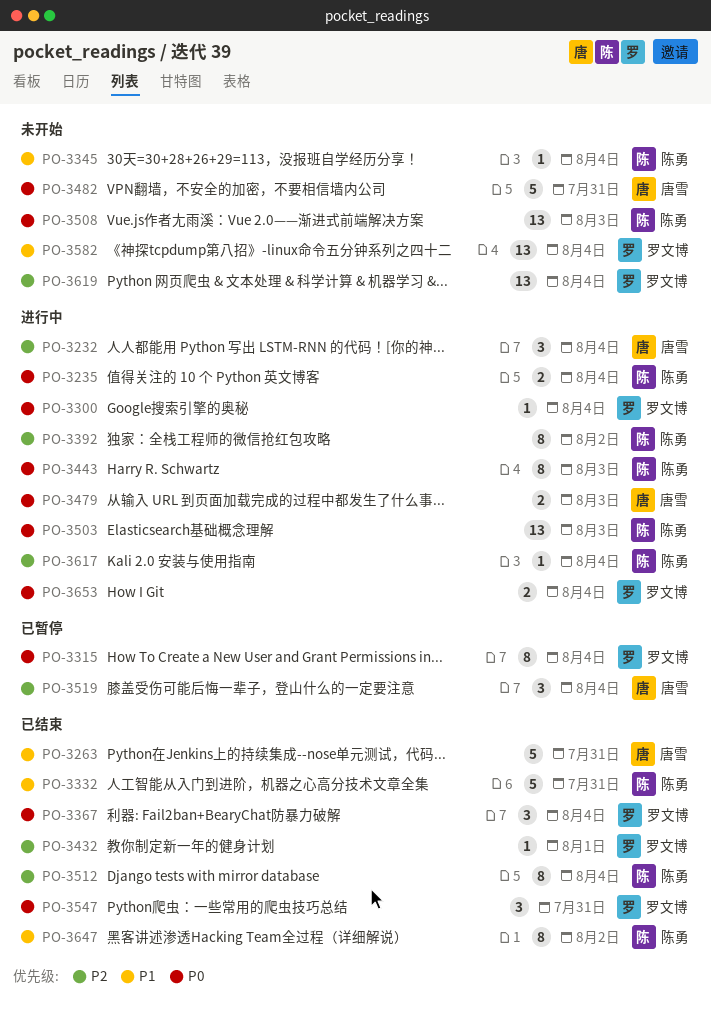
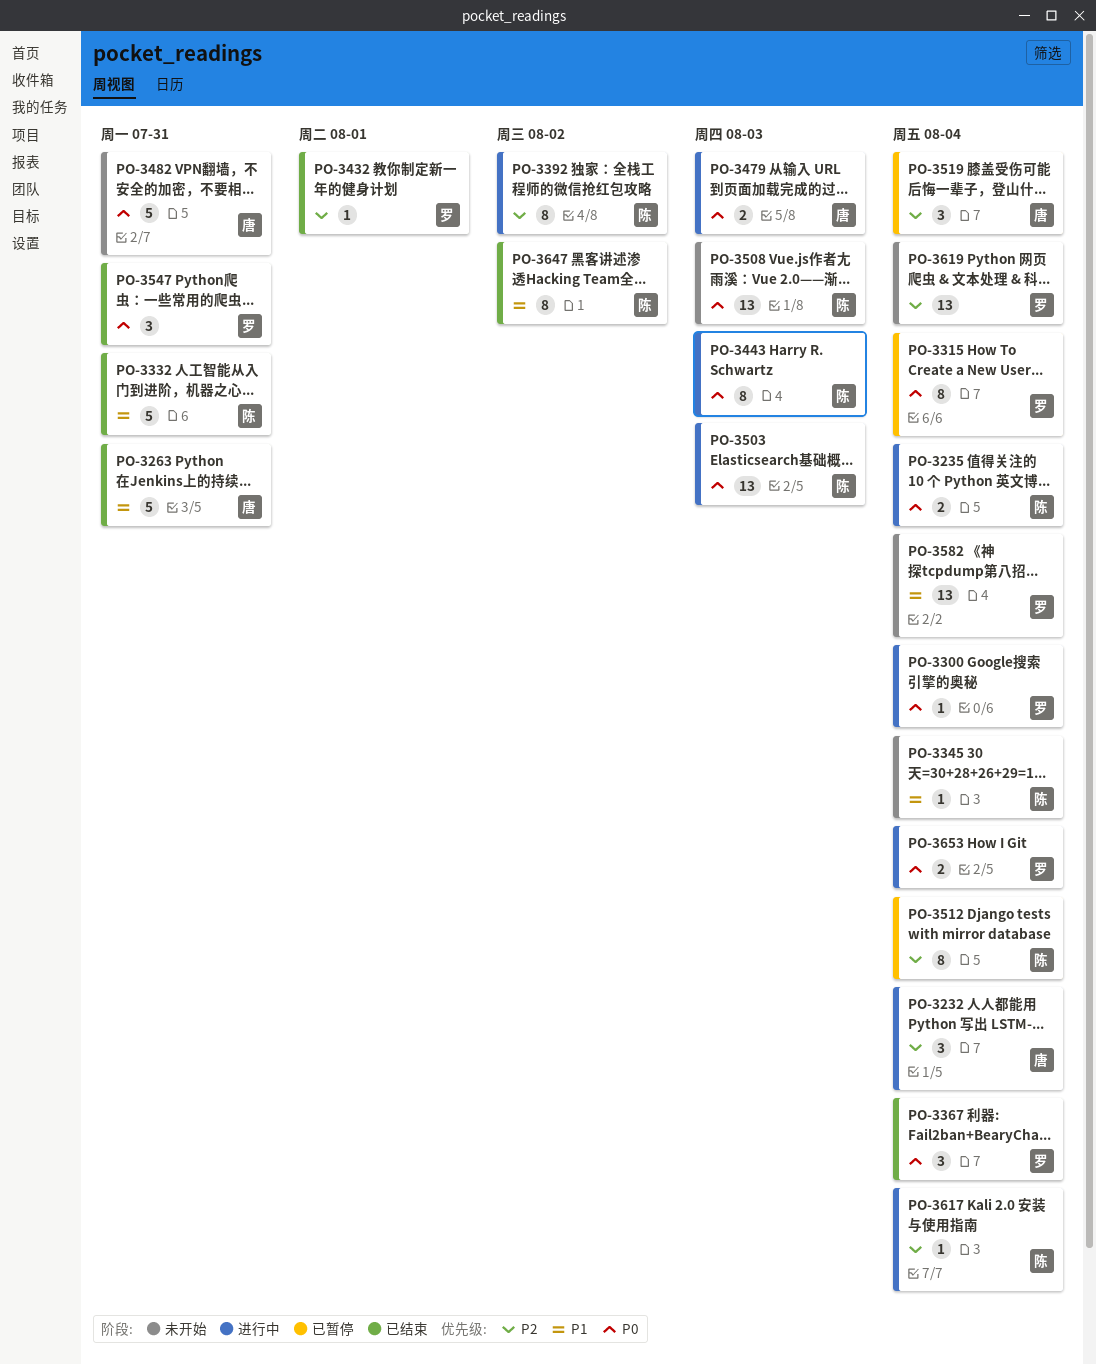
PO-3512, status: 已结束 -> 已暂停

